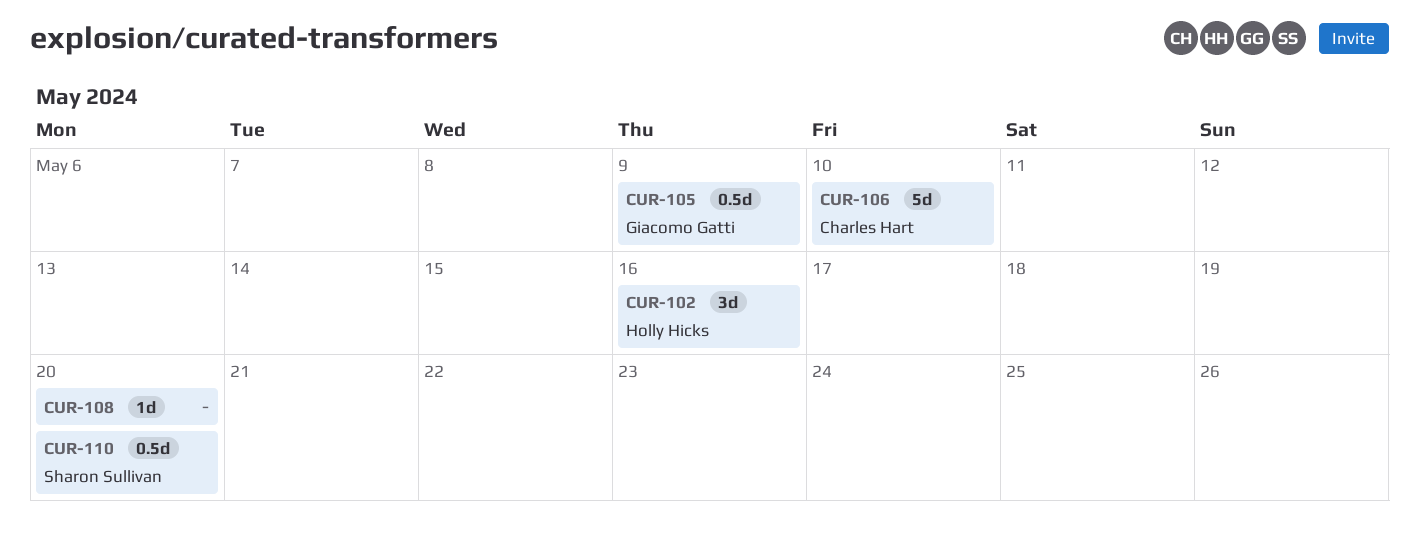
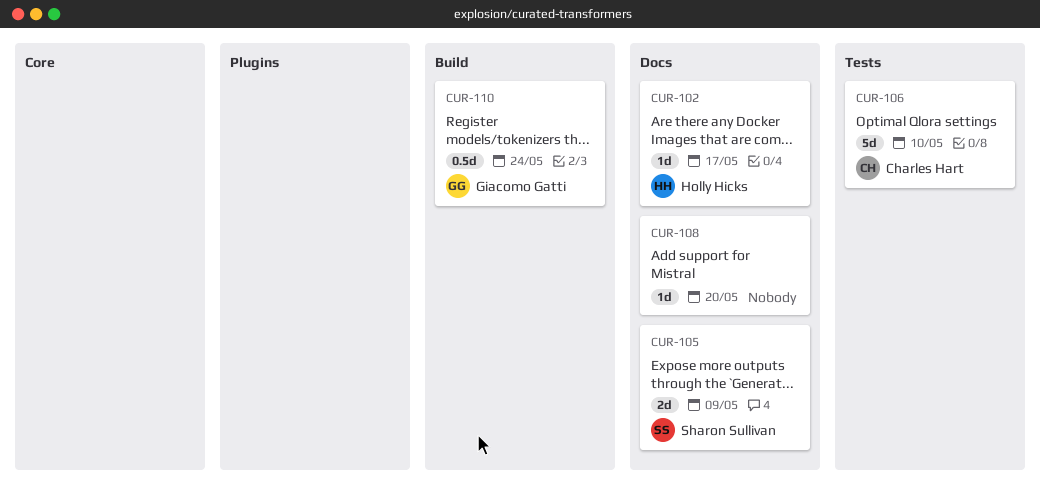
CUR-102, estimate: 3d -> 1d
CUR-102, due: May 16 -> May 17
CUR-105, owner: Giacomo Gatti -> Sharon Sullivan
CUR-105, estimate: 0.5d -> 2d
CUR-110, owner: Sharon Sullivan -> Giacomo Gatti
CUR-110, due: May 20 -> May 24

